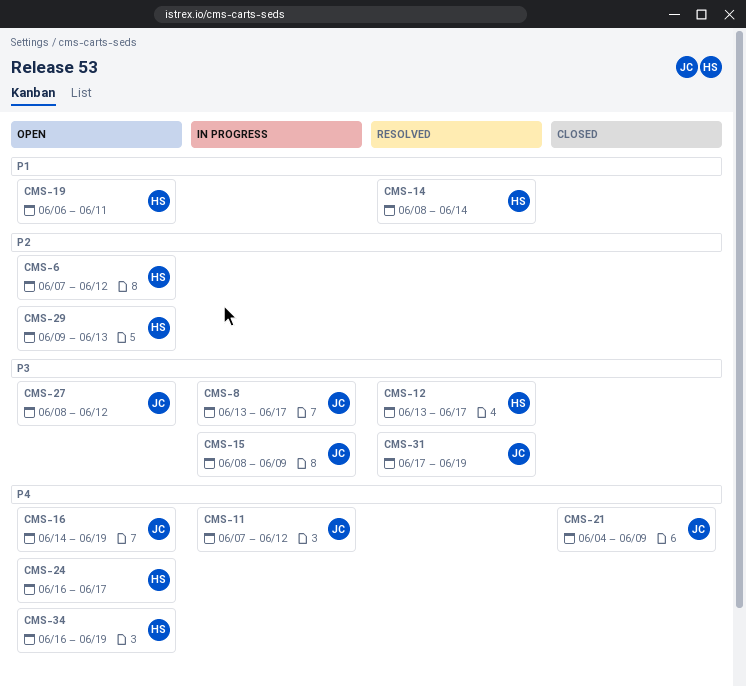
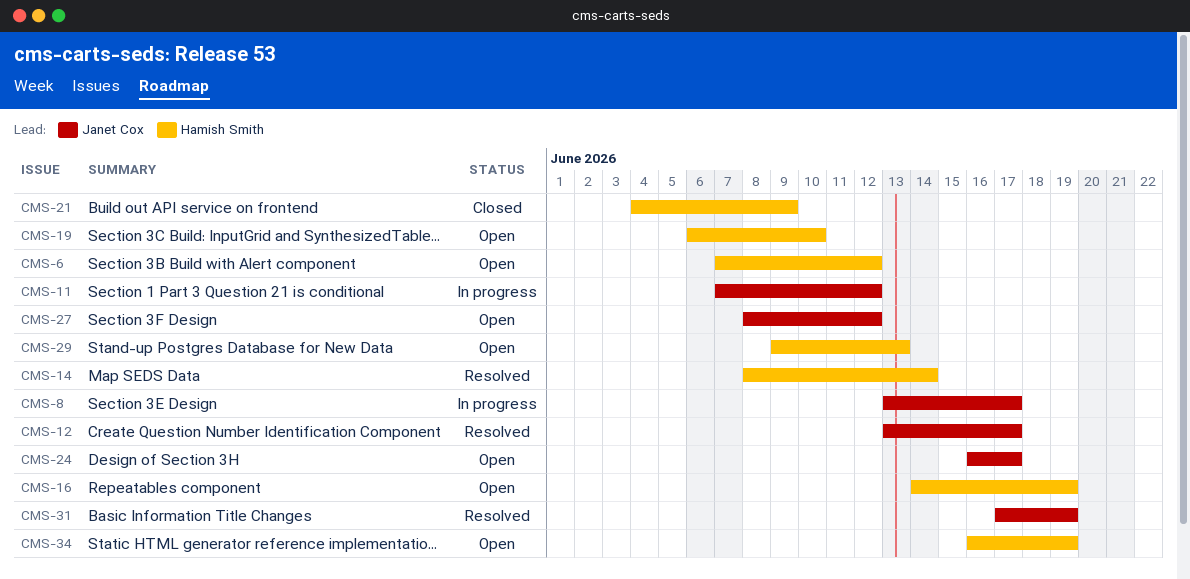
CMS-12, owner: Hamish Smith -> Janet Cox
CMS-15: present -> none
CMS-16, owner: Janet Cox -> Hamish Smith
CMS-19, due: Jun 11 -> Jun 10
CMS-21, owner: Janet Cox -> Hamish Smith
CMS-24, owner: Hamish Smith -> Janet Cox

